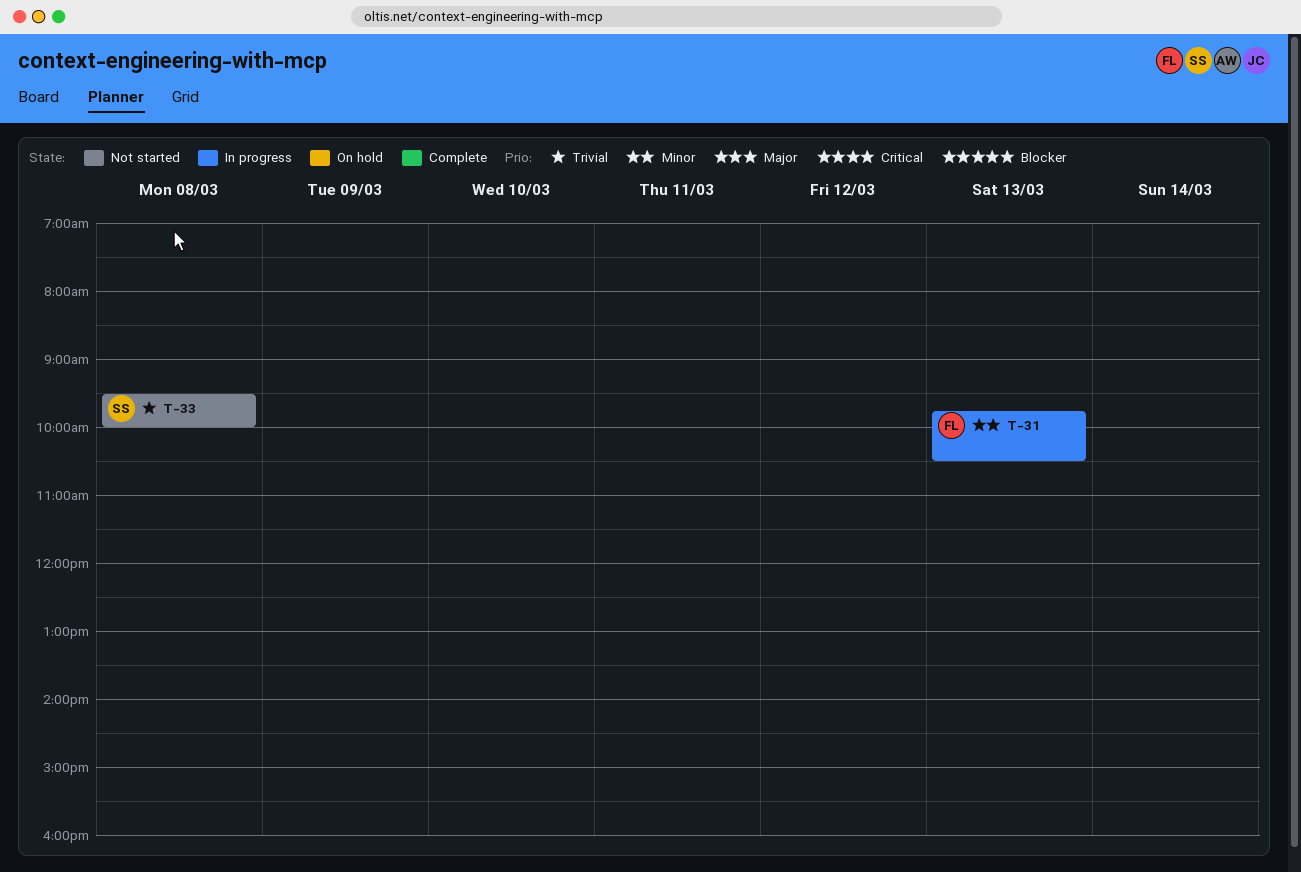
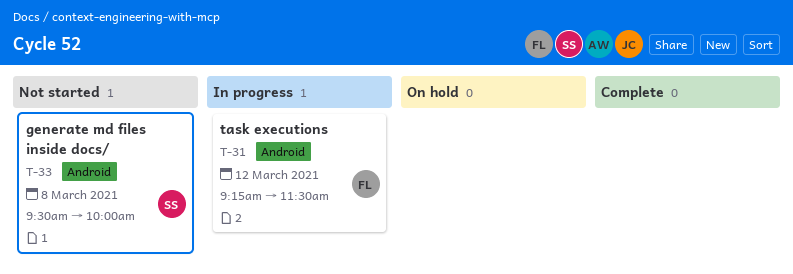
T-31, day: Mar 13 -> Mar 12
T-31, begins: 09:45 -> 09:15
T-31, ends: 10:30 -> 11:30

